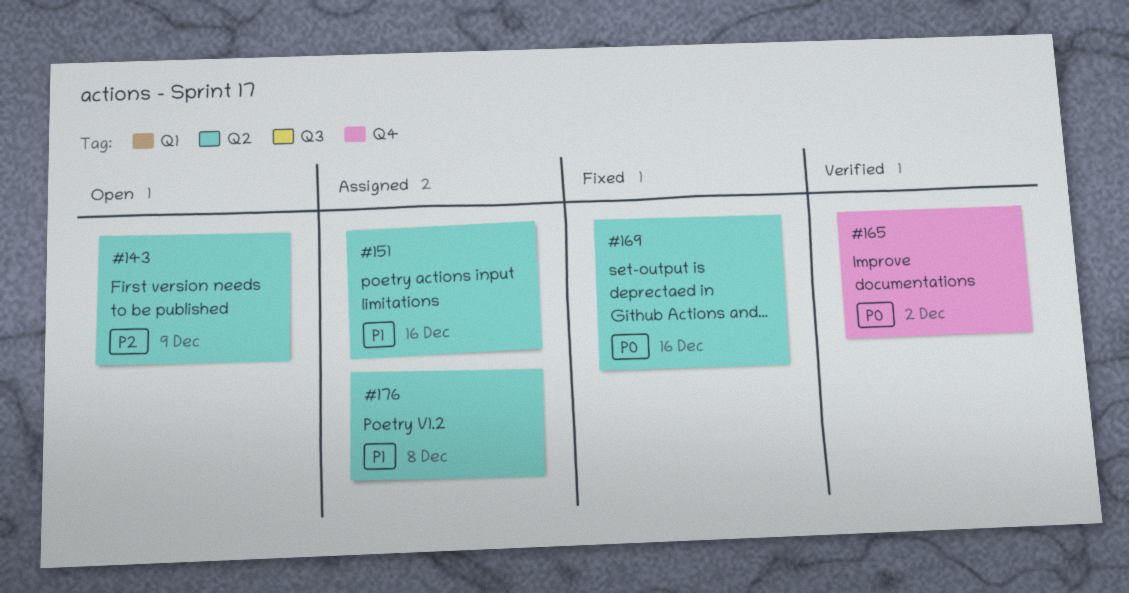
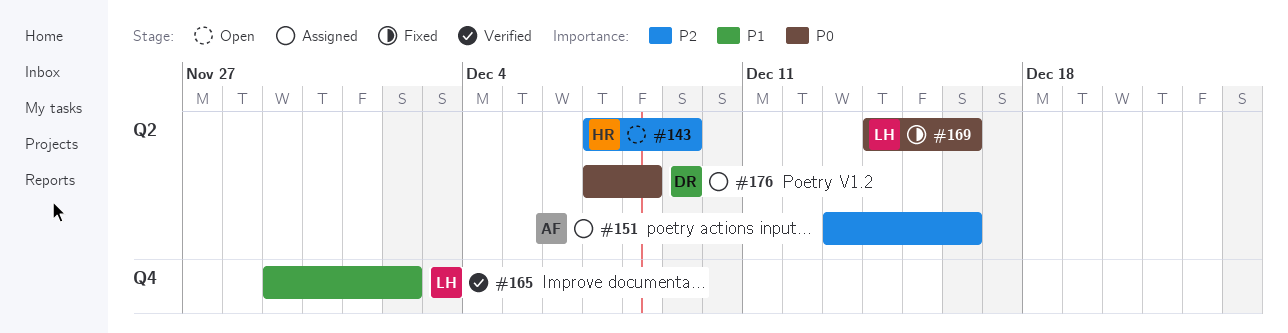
#151, priority: P1 -> P2
#165, priority: P0 -> P1
#176, priority: P1 -> P0

